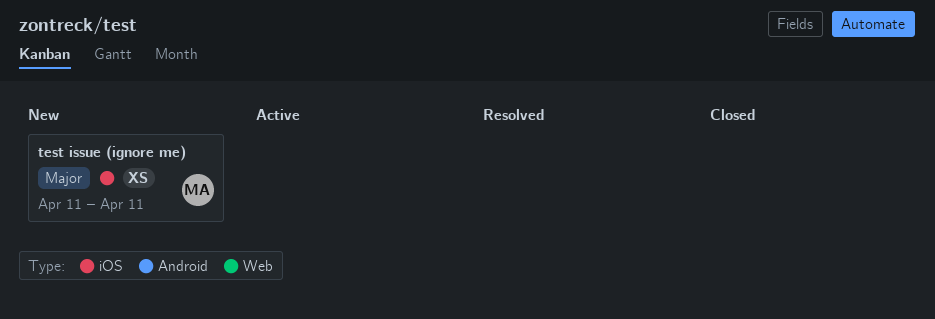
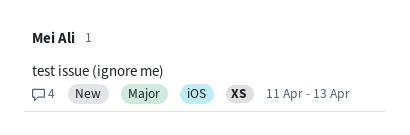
test issue (ignore me), due: Apr 11 -> Apr 13

